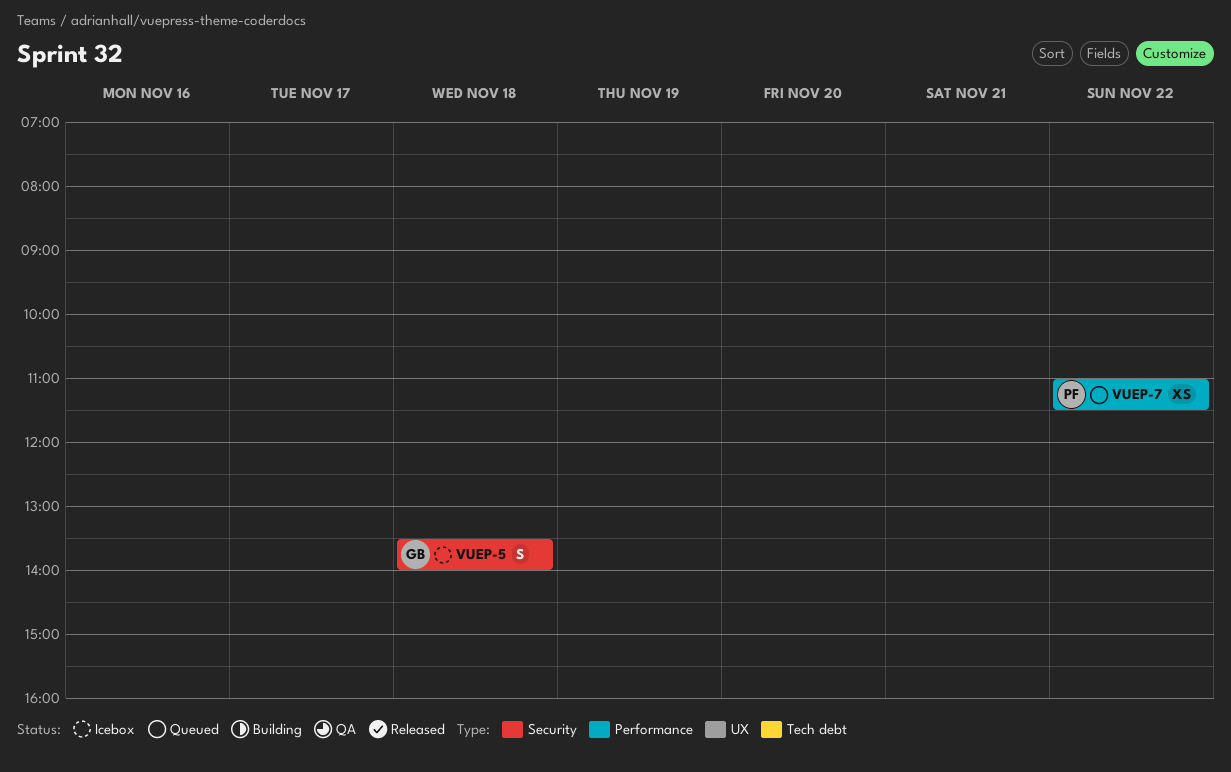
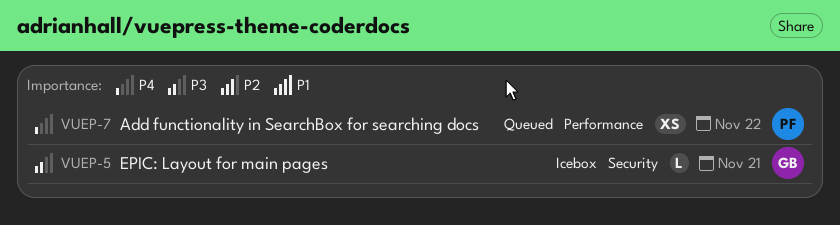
VUEP-5, estimate: S -> L
VUEP-5, day: Nov 18 -> Nov 21

